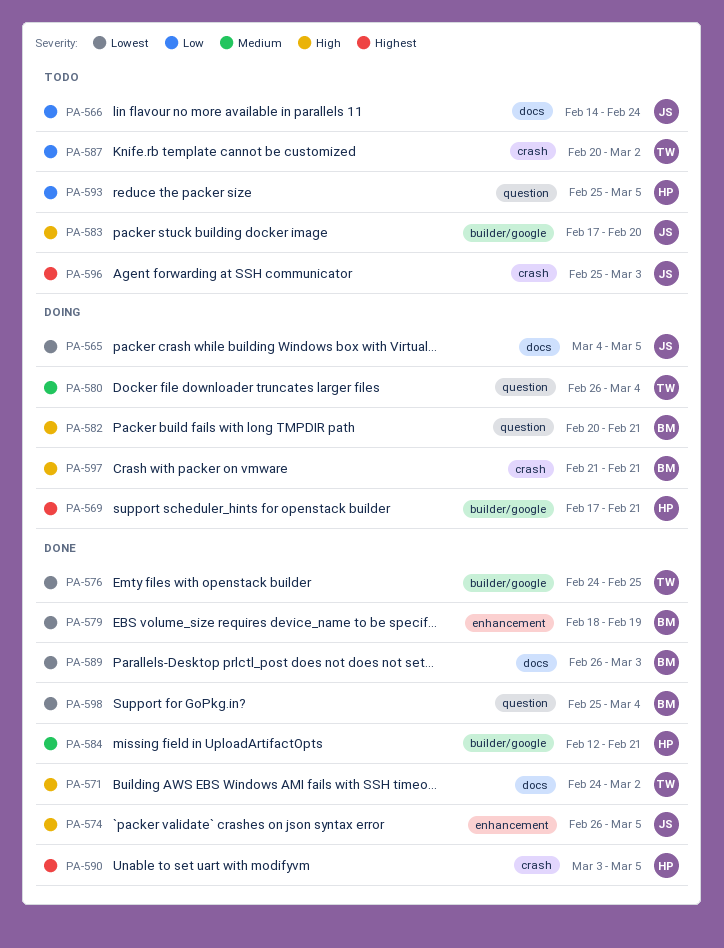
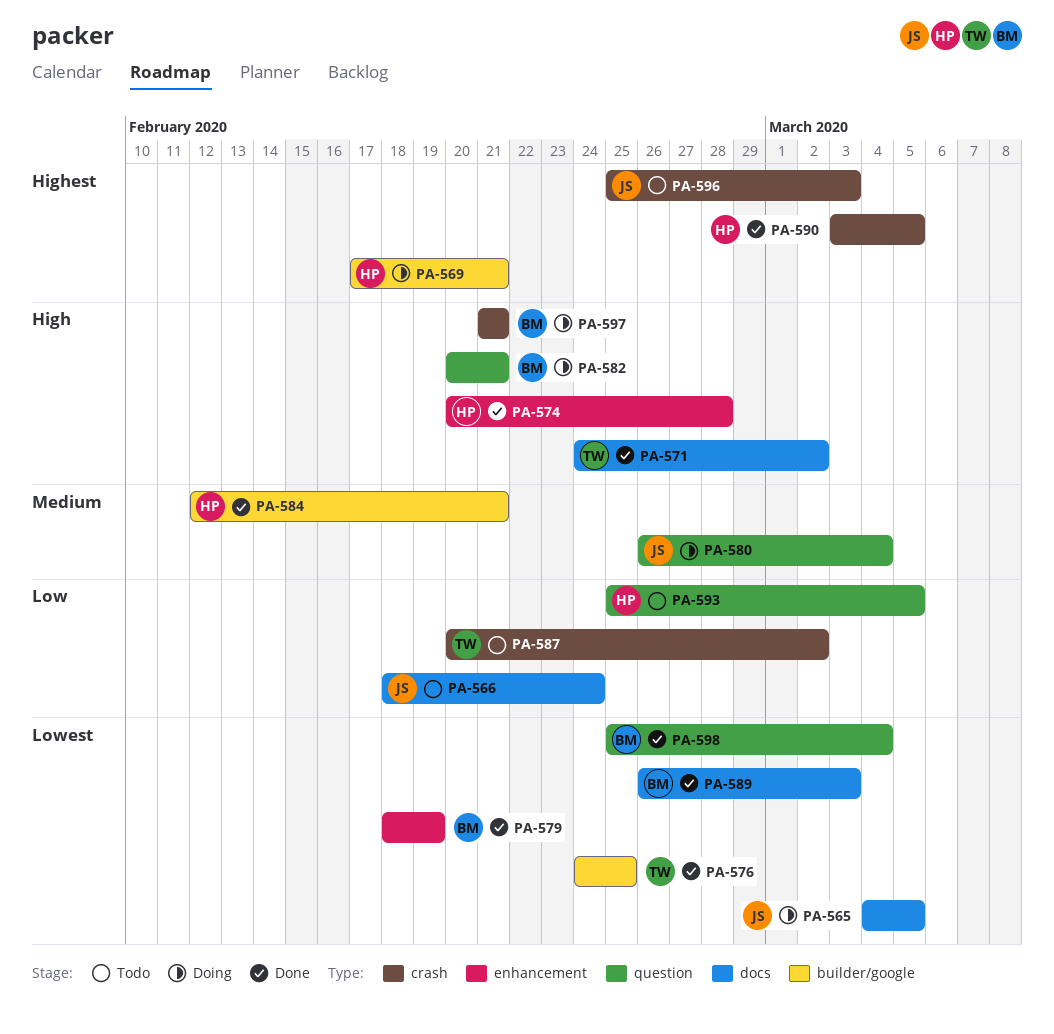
PA-566, start: Feb 14 -> Feb 18
PA-574, owner: JS -> HP
PA-574, start: Feb 26 -> Feb 20
PA-574, due: Mar 5 -> Feb 28
PA-580, owner: TW -> JS
PA-583: present -> none

